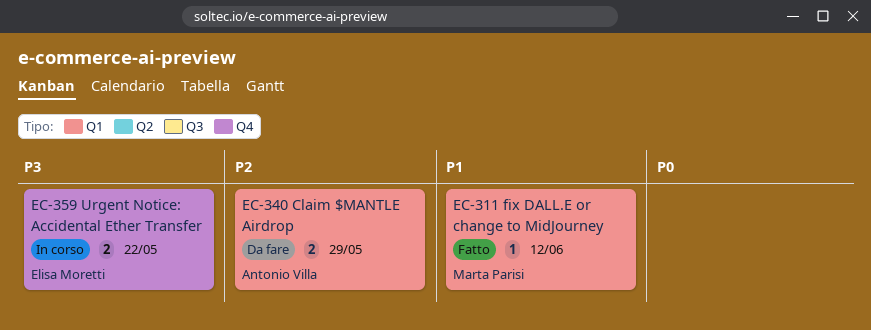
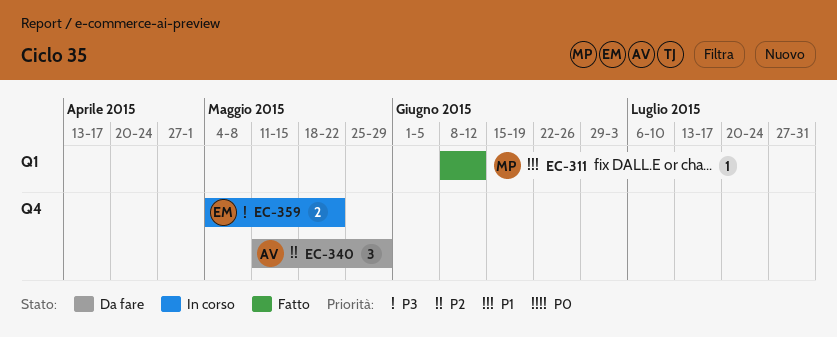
EC-340, label: Q1 -> Q4
EC-340, estimate: 2 -> 3

